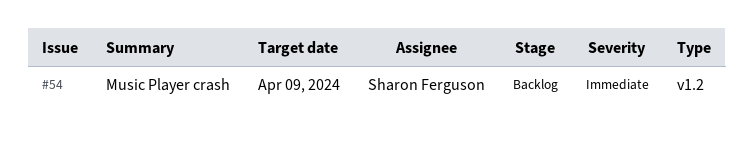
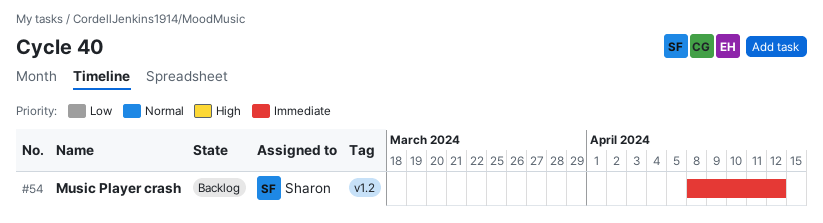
#54, due: Apr 9 -> Apr 12

